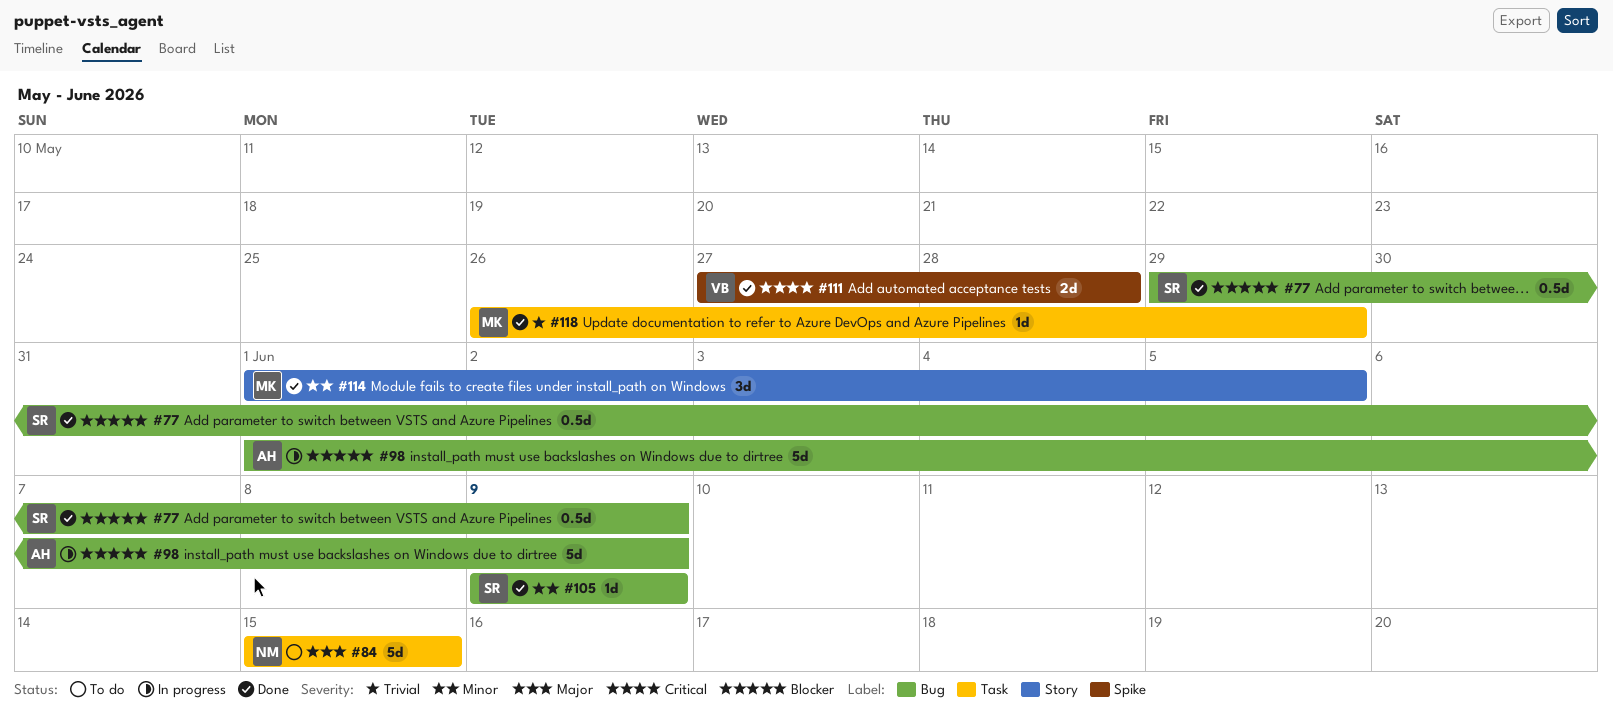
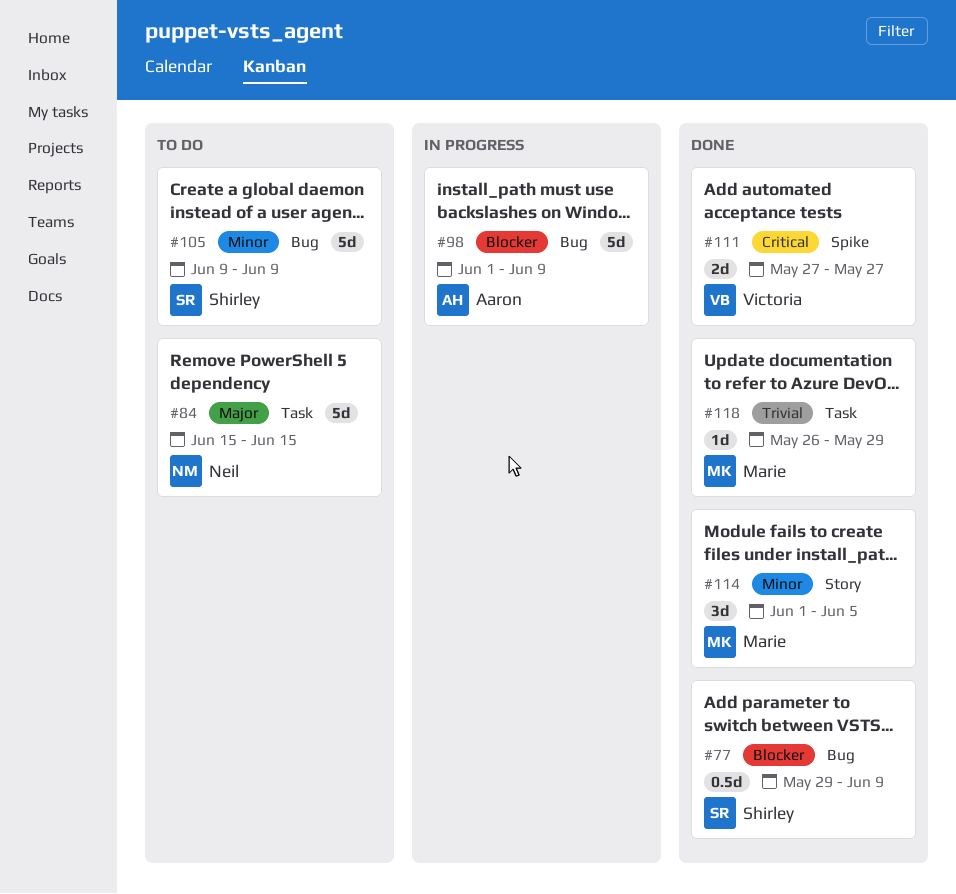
#105, status: Done -> To do
#105, estimate: 1d -> 5d
#111, due: May 28 -> May 27

